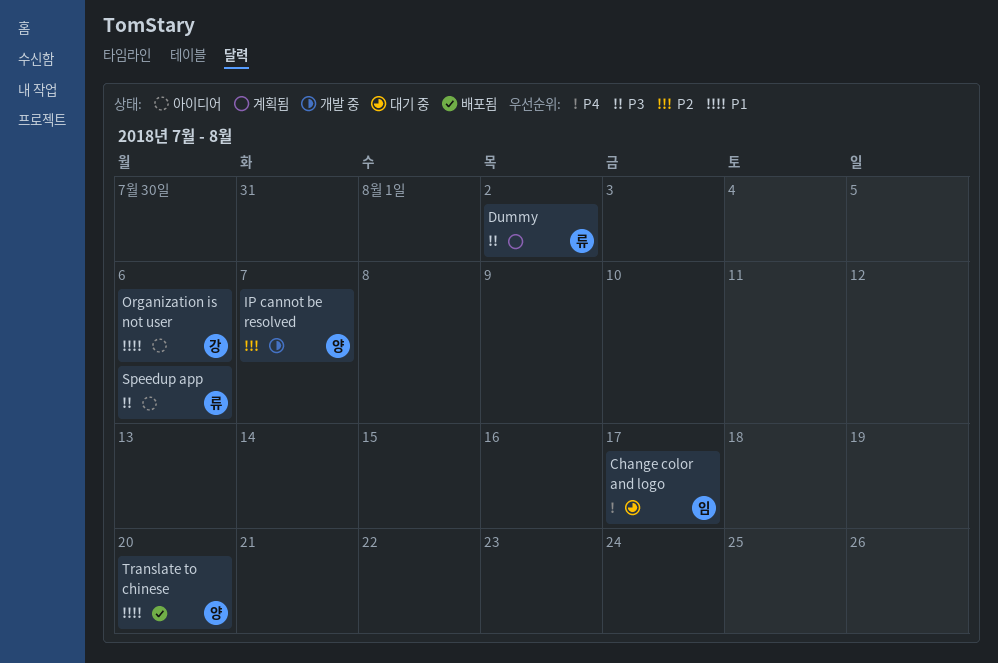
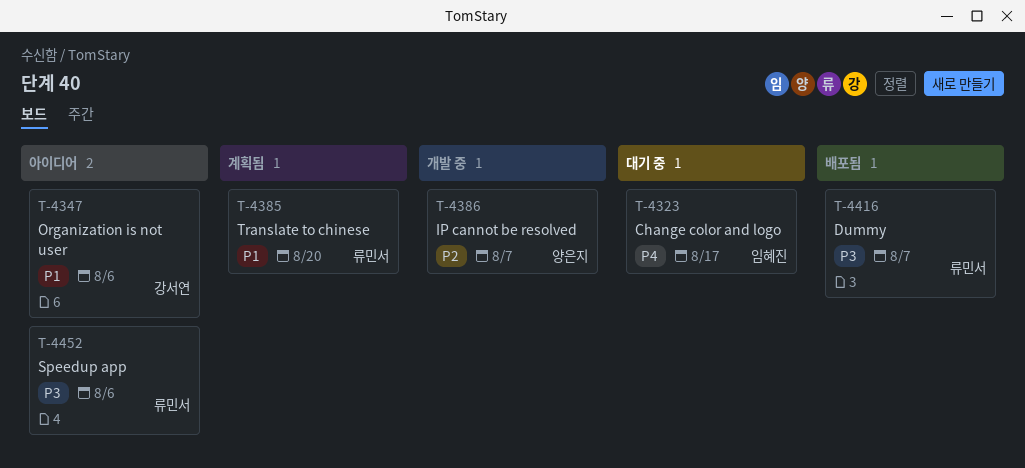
Dummy, status: 계획됨 -> 배포됨
Dummy, due: Aug 2 -> Aug 7
Translate to chinese, status: 배포됨 -> 계획됨
Translate to chinese, owner: 양은지 -> 류민서

